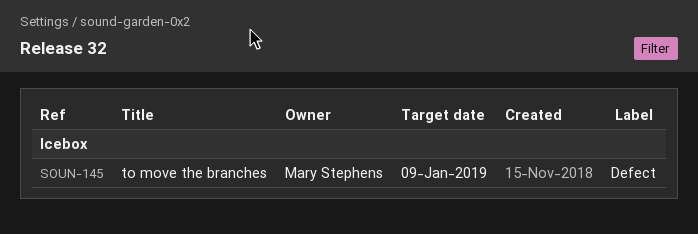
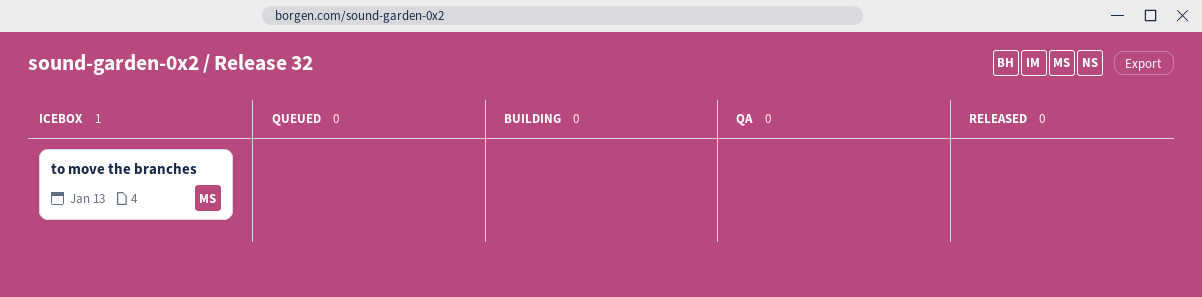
to move the branches, due: Jan 9 -> Jan 13

